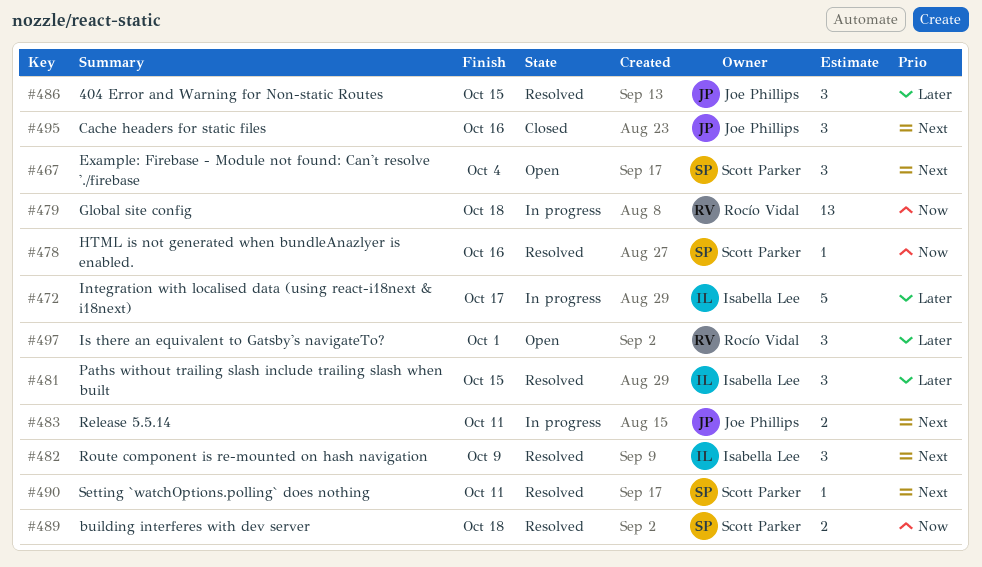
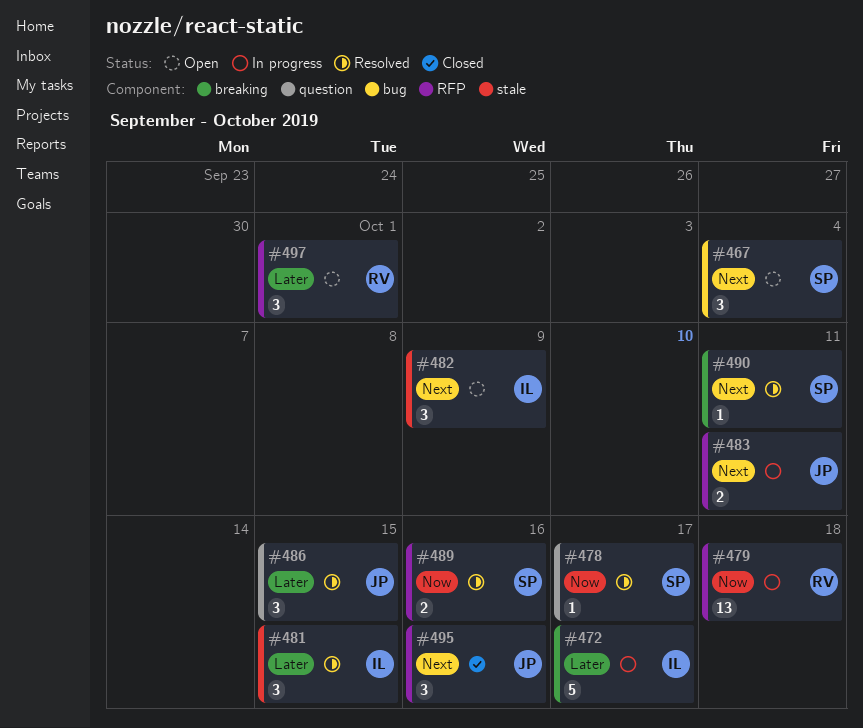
#478, due: Oct 16 -> Oct 17
#482, status: Resolved -> Open
#489, due: Oct 18 -> Oct 16

